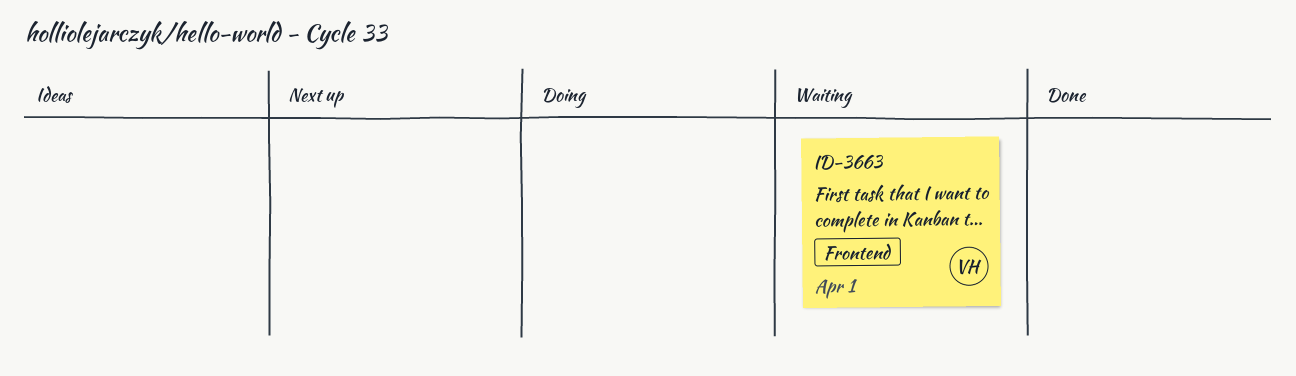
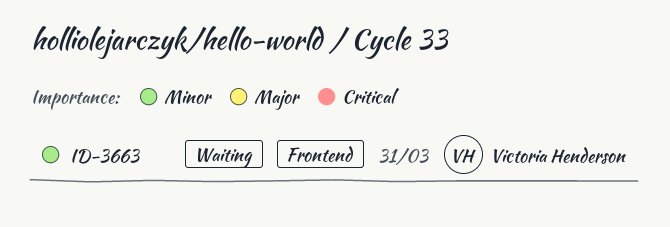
ID-3663, due: Apr 1 -> Mar 31

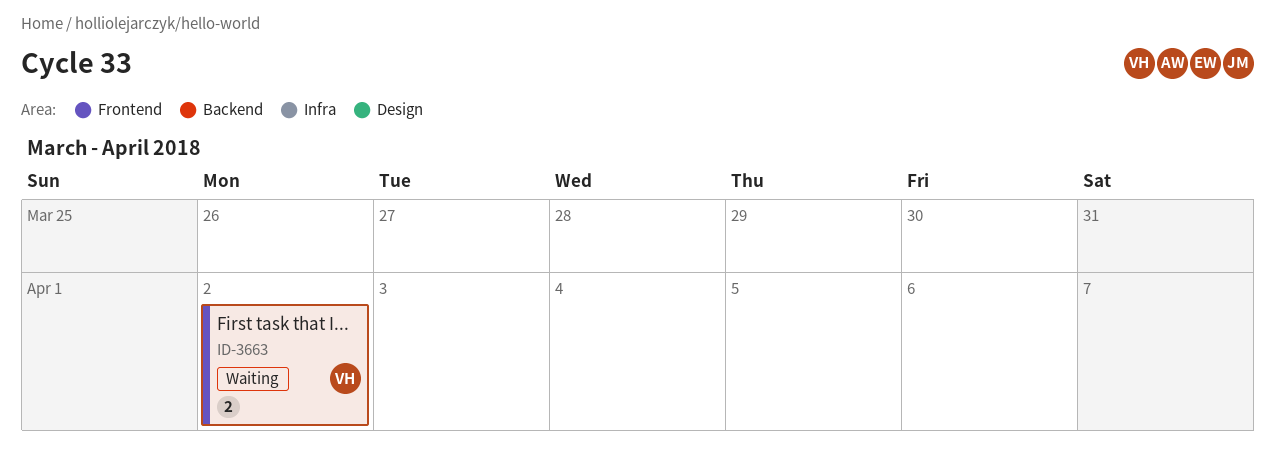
ID-3663, due: Mar 31 -> Apr 2

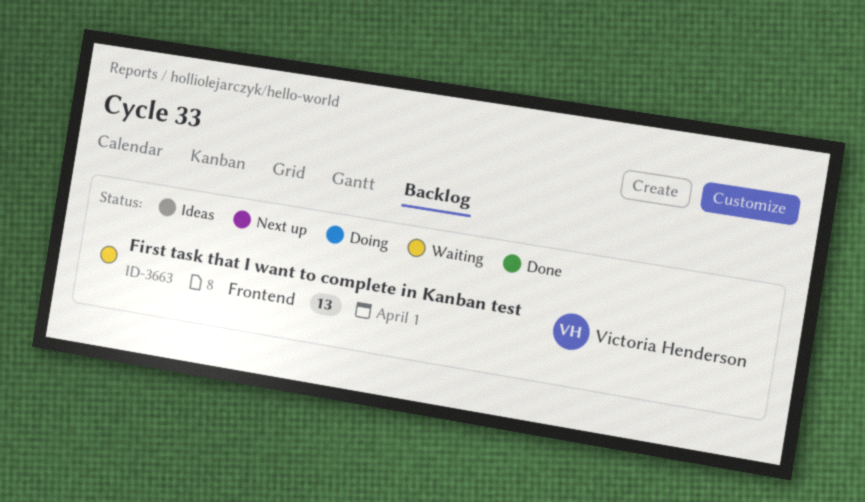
ID-3663, estimate: 2 -> 13
ID-3663, due: Apr 2 -> Apr 1

